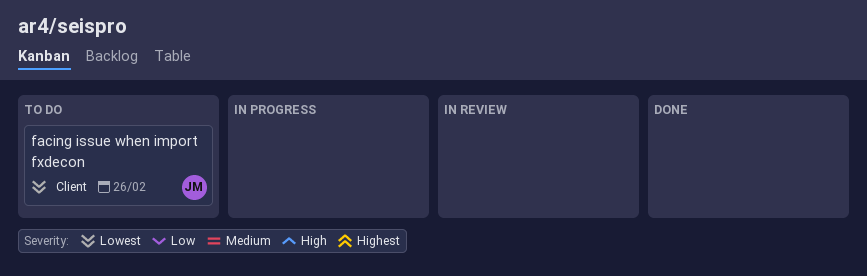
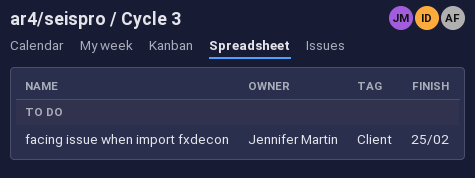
facing issue when import fxdecon, due: Feb 26 -> Feb 25

